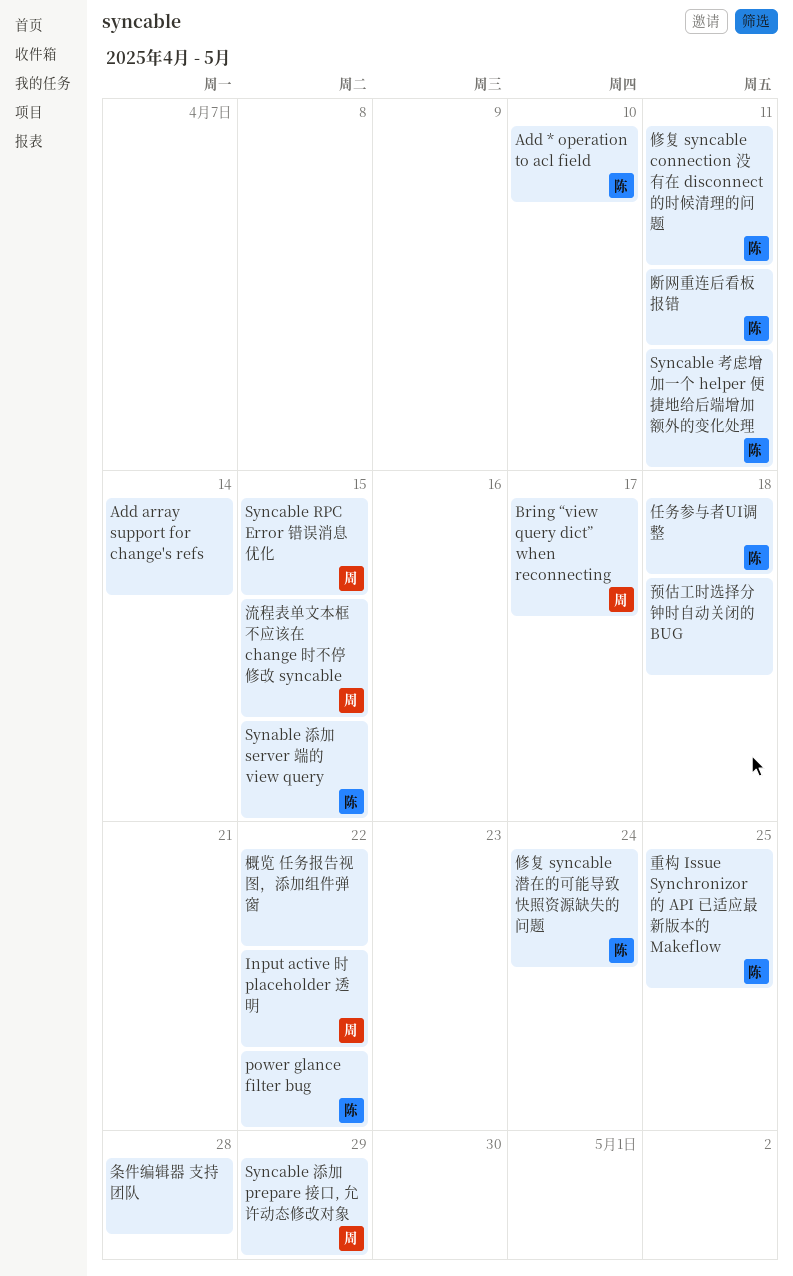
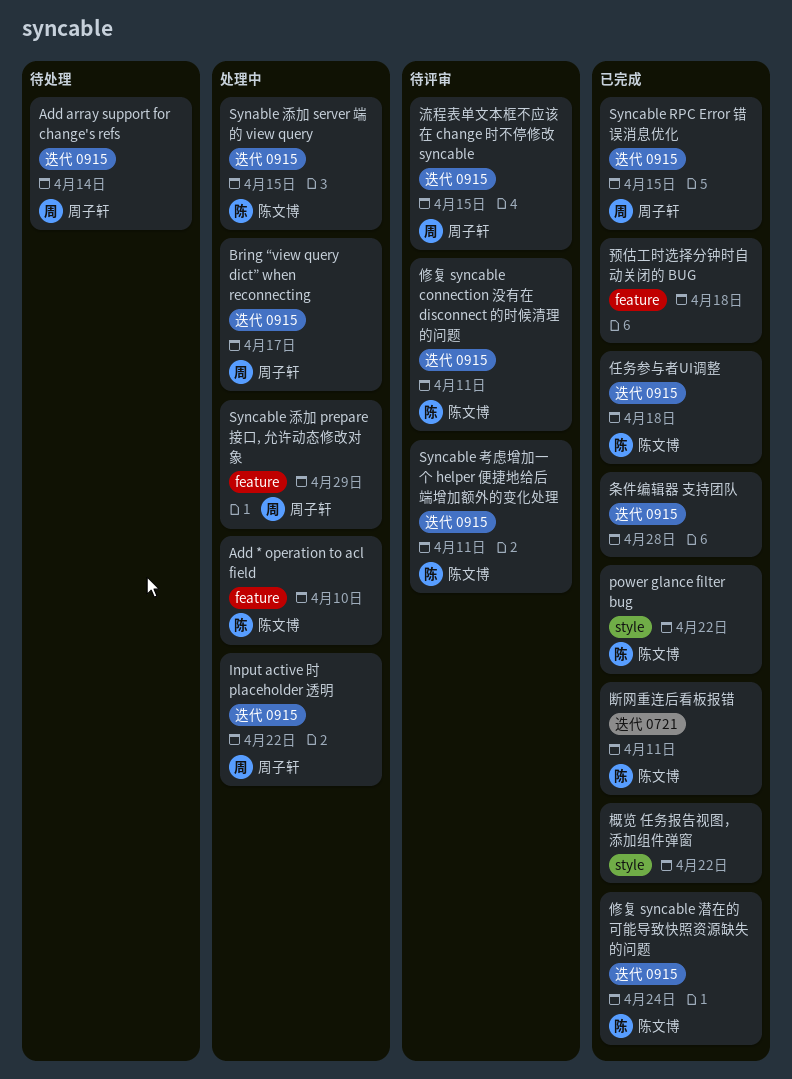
Add array support for change's refs, owner: none -> 周子轩
重构 Issue Synchronizor 的 API 已适应最新版本的 Makeflow: present -> none

